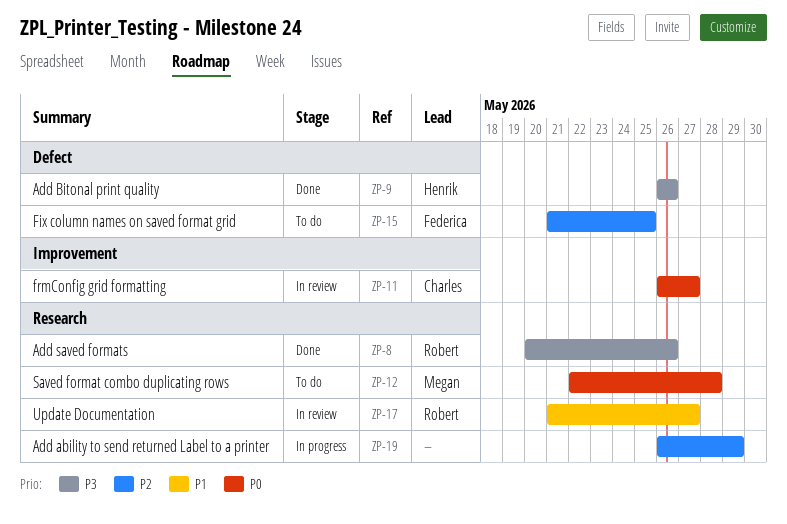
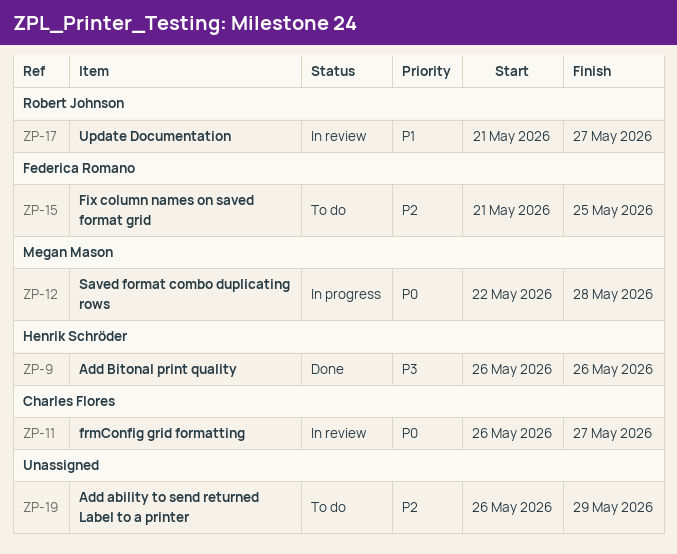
ZP-8: present -> none
ZP-12, status: To do -> In progress
ZP-19, status: In progress -> To do

